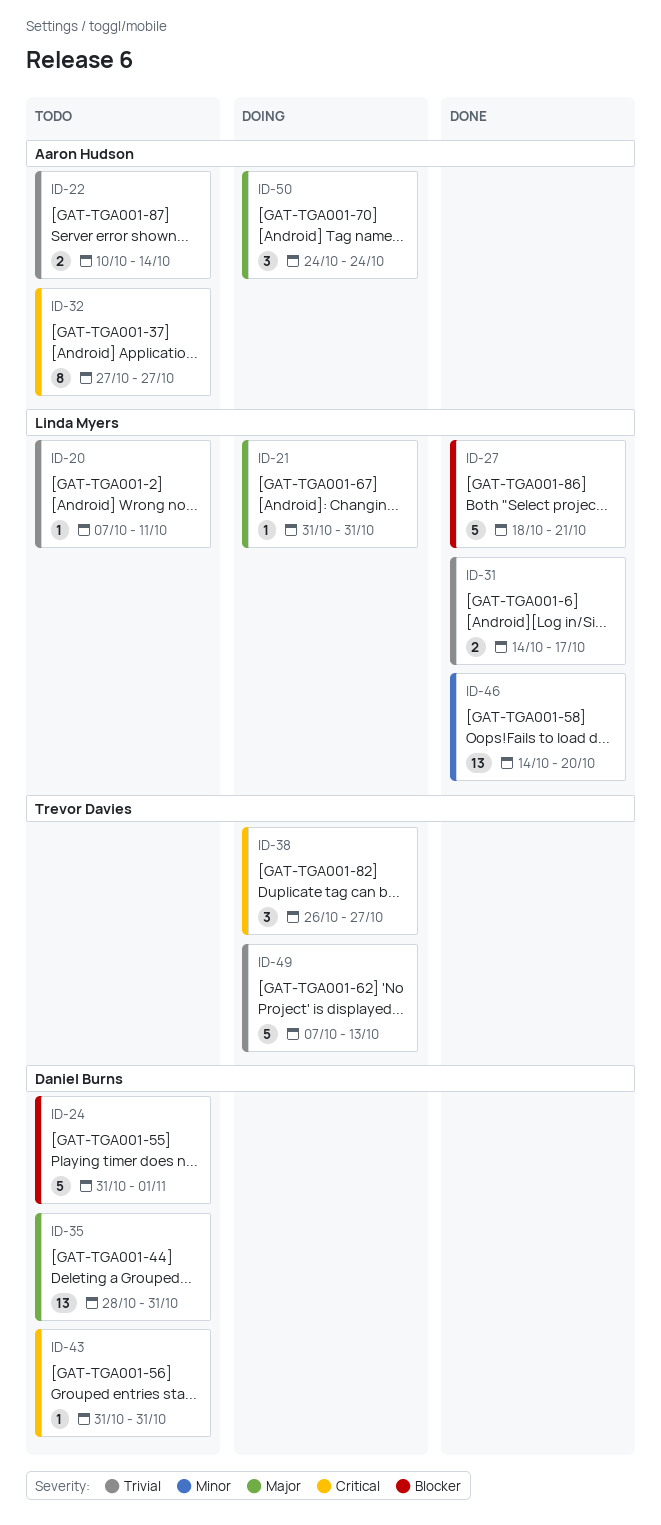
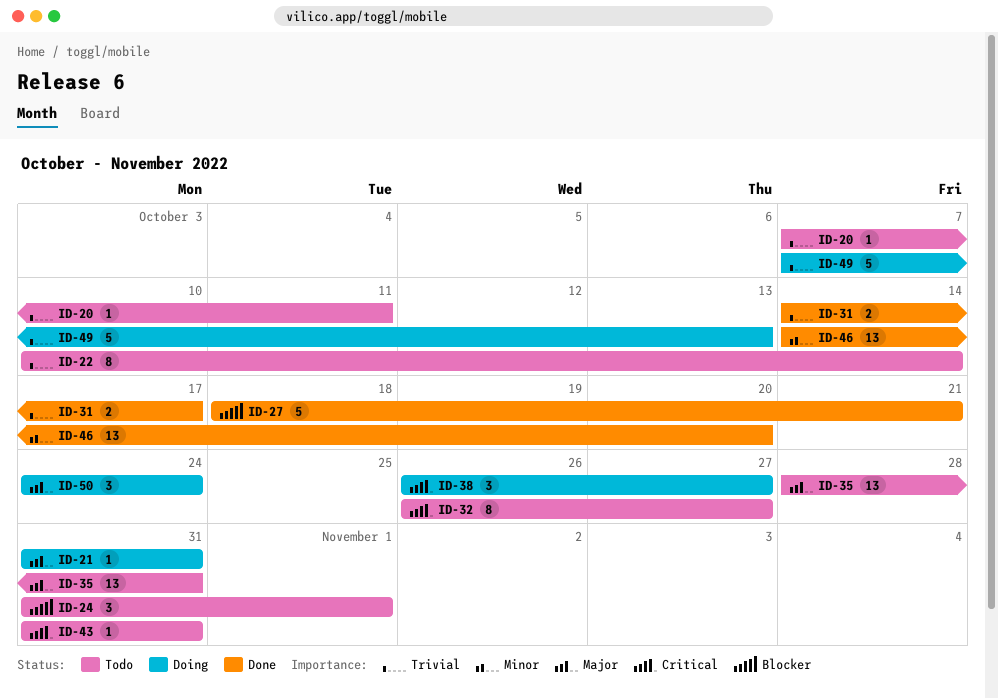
ID-22, estimate: 2 -> 8
ID-24, estimate: 5 -> 3
ID-32, start: Oct 27 -> Oct 26

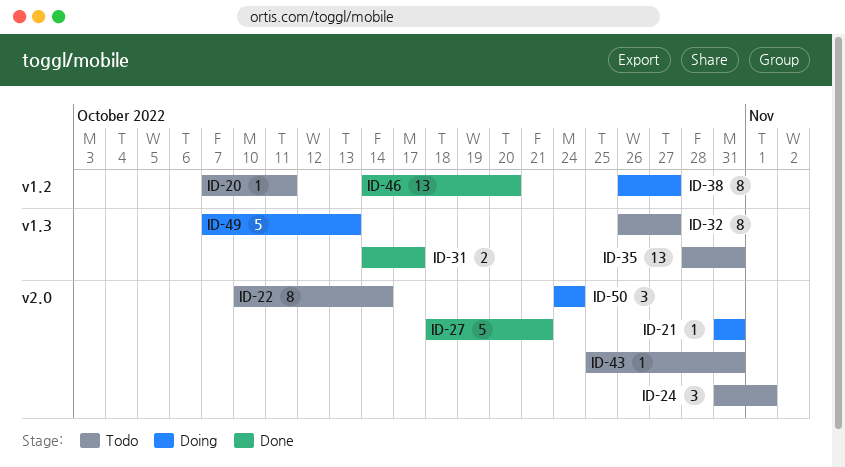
ID-38, estimate: 3 -> 8
ID-43, start: Oct 31 -> Oct 25

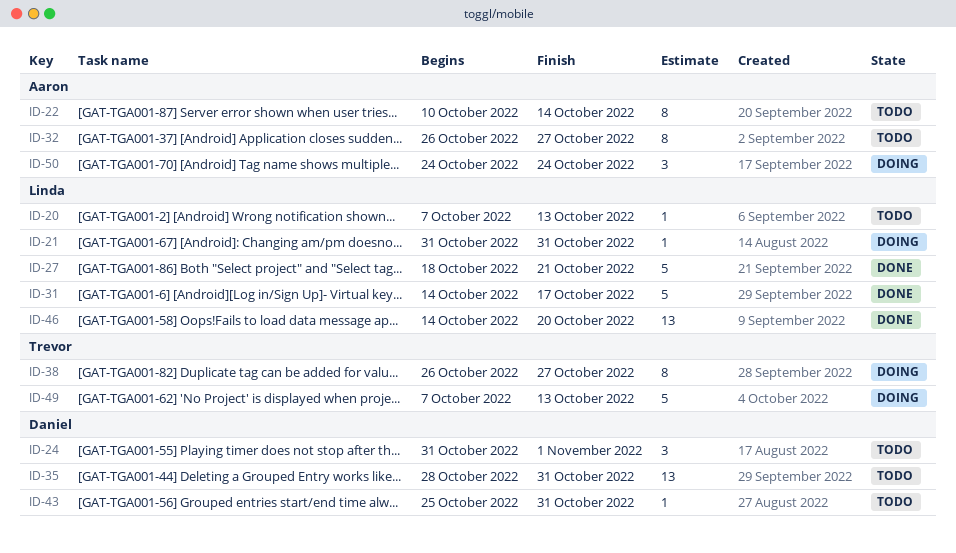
ID-20, due: Oct 11 -> Oct 13
ID-31, estimate: 2 -> 5

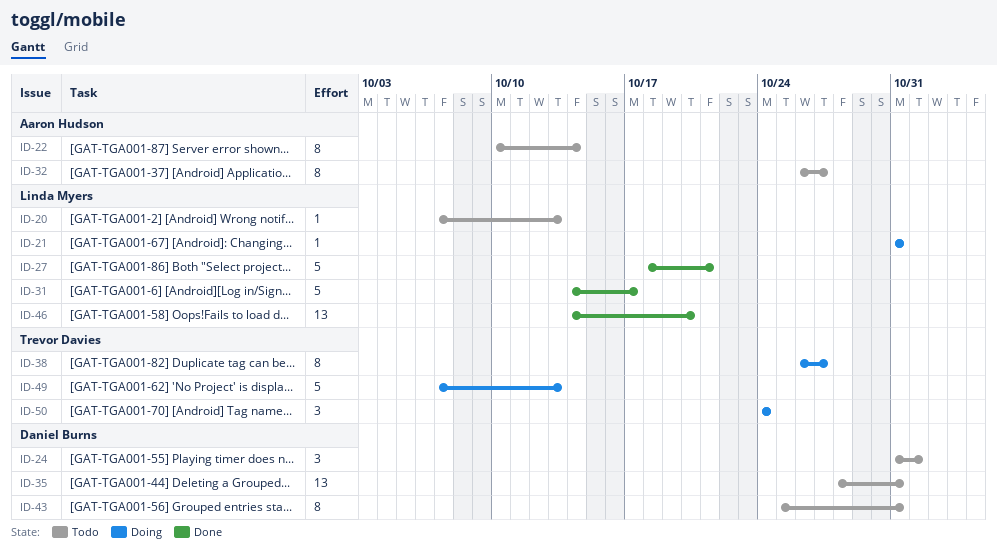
ID-43, estimate: 1 -> 8
ID-50, owner: Aaron Hudson -> Trevor Davies

